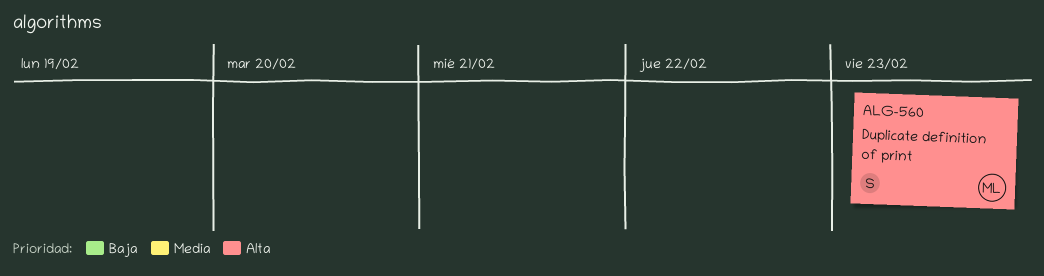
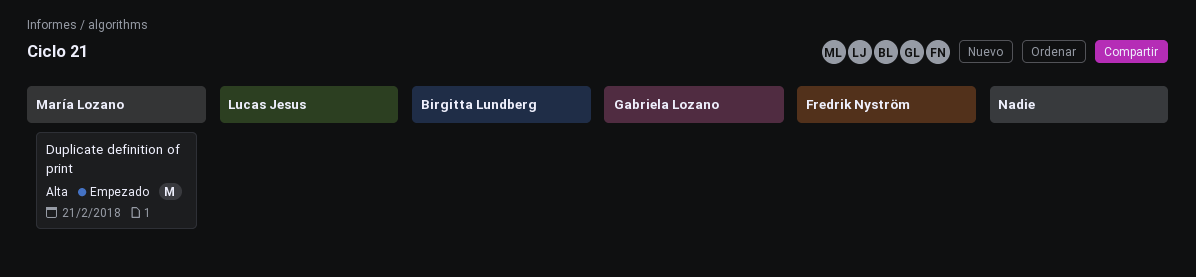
Duplicate definition of print, estimate: S -> M
Duplicate definition of print, due: Feb 23 -> Feb 21

